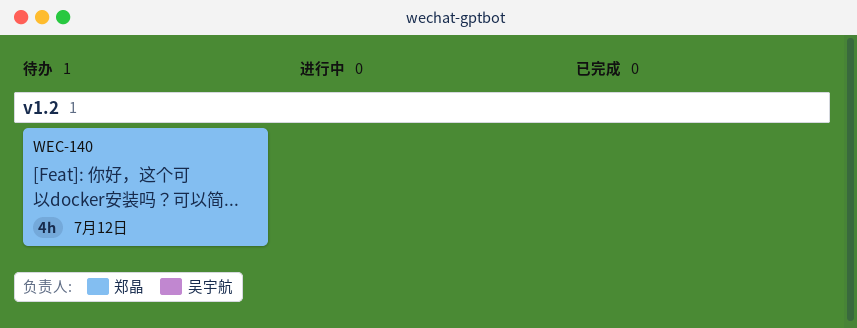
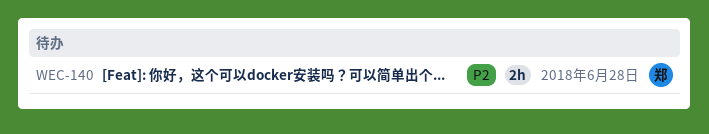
WEC-140, estimate: 4h -> 2h
WEC-140, due: Jul 12 -> Jun 28

